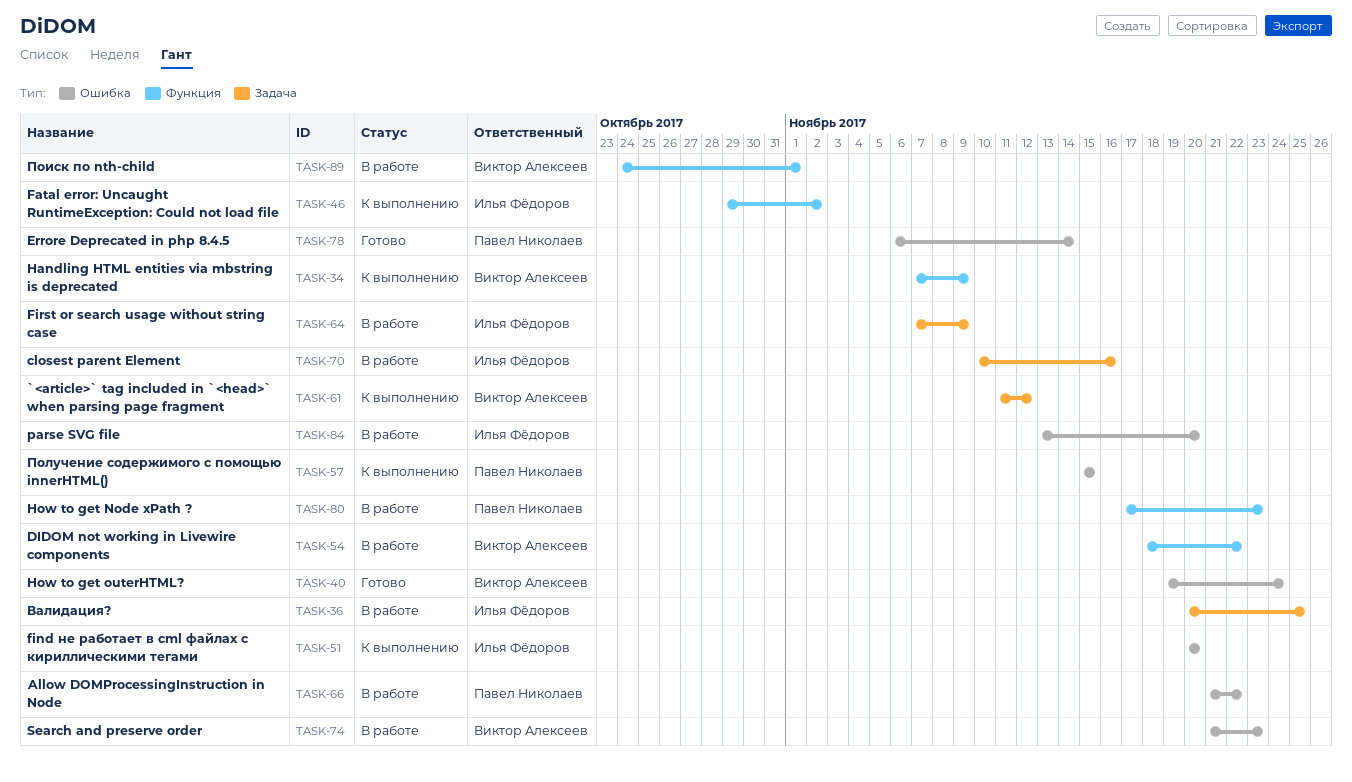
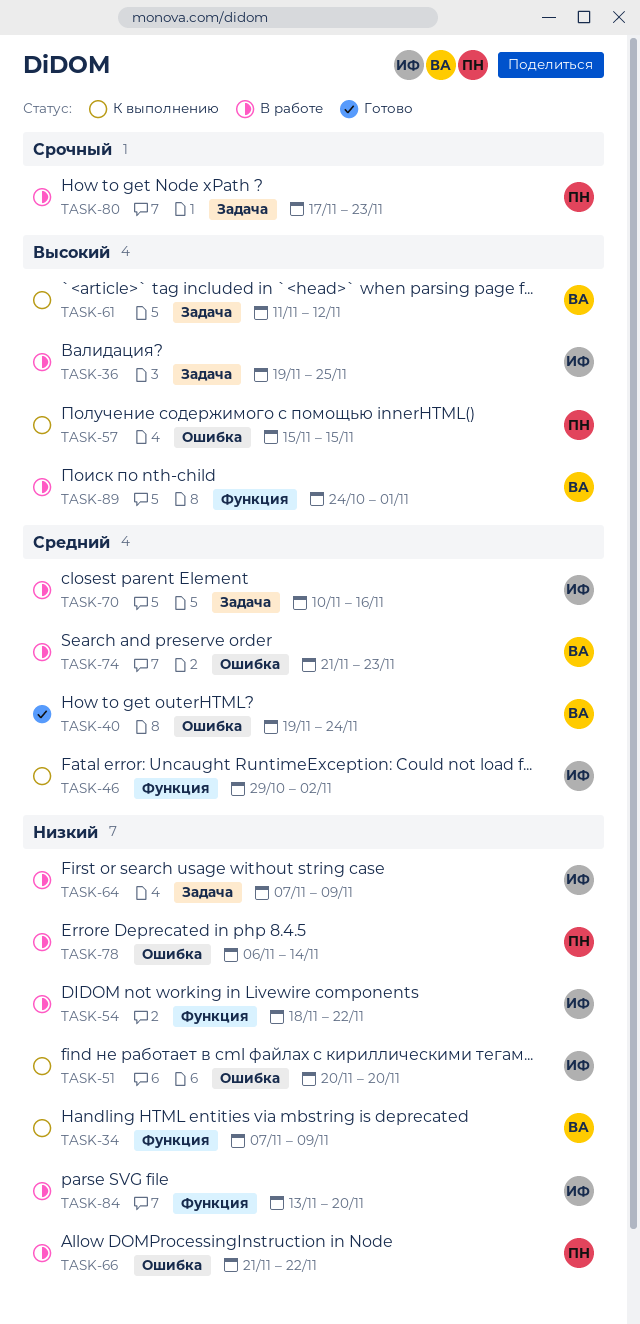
TASK-36, start: Nov 20 -> Nov 19
TASK-54, owner: Виктор Алексеев -> Илья Фёдоров
TASK-78, status: Готово -> В работе
TASK-80, label: Функция -> Задача
TASK-84, label: Ошибка -> Функция

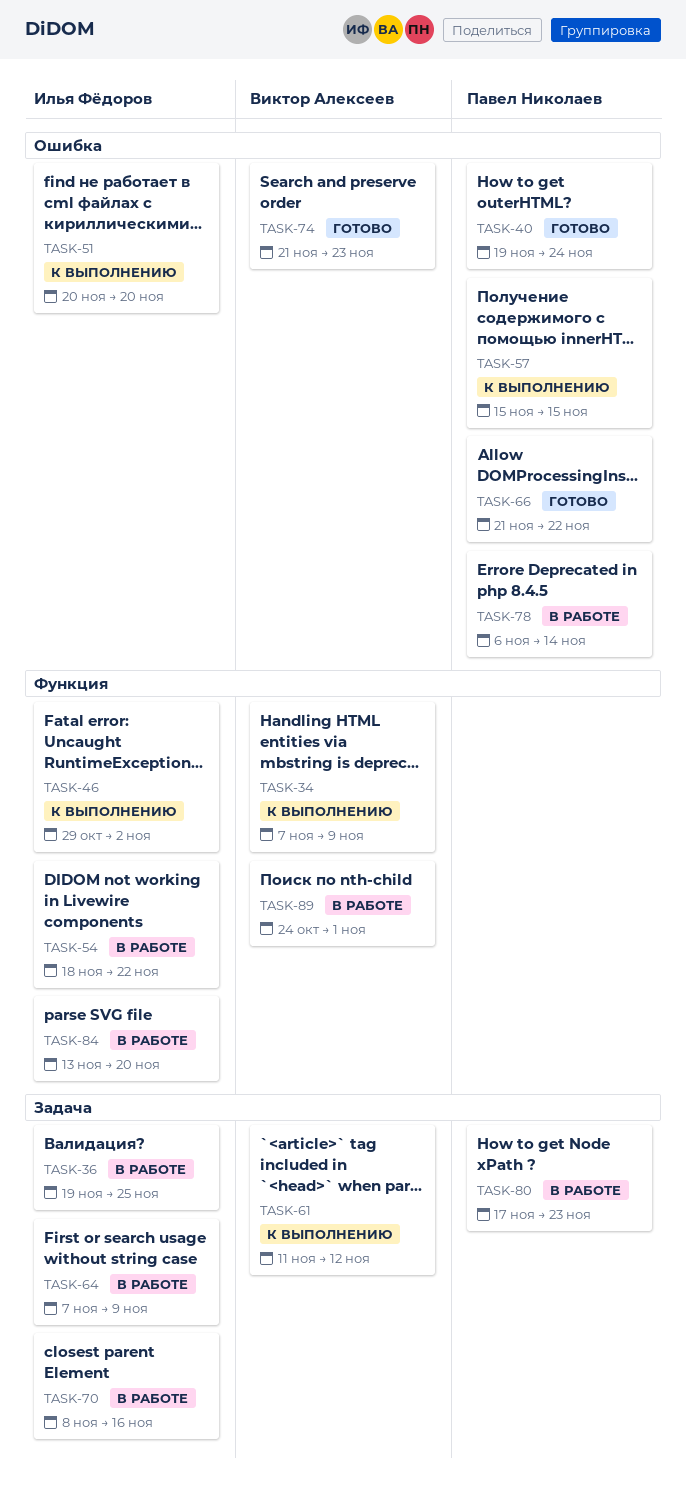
TASK-40, owner: Виктор Алексеев -> Павел Николаев
TASK-66, status: В работе -> Готово
TASK-70, start: Nov 10 -> Nov 8
TASK-74, status: В работе -> Готово

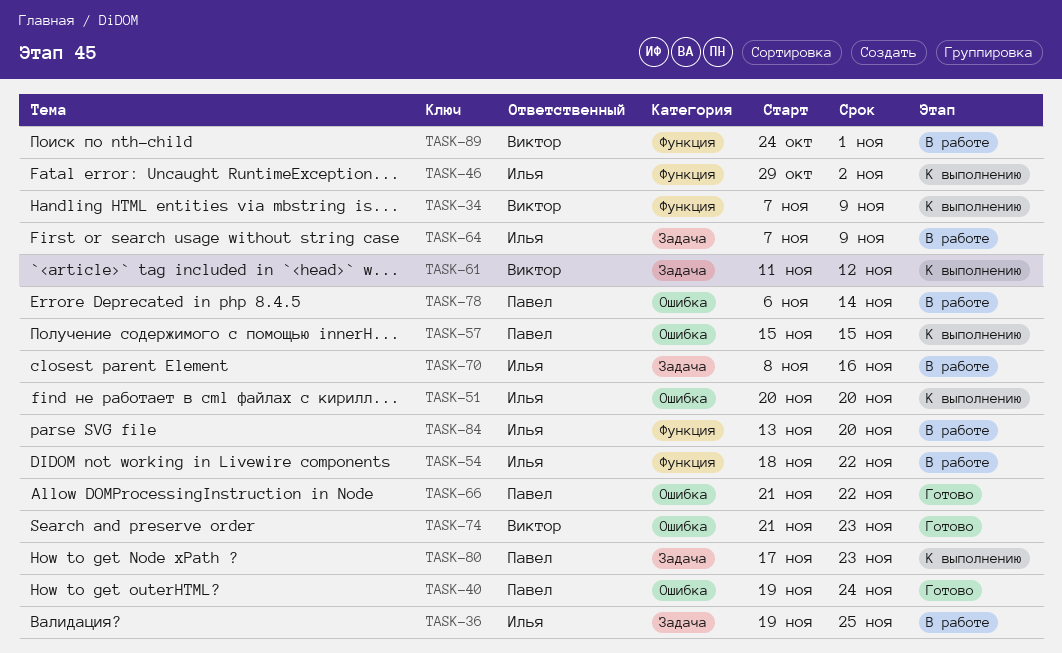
TASK-80, status: В работе -> К выполнению

